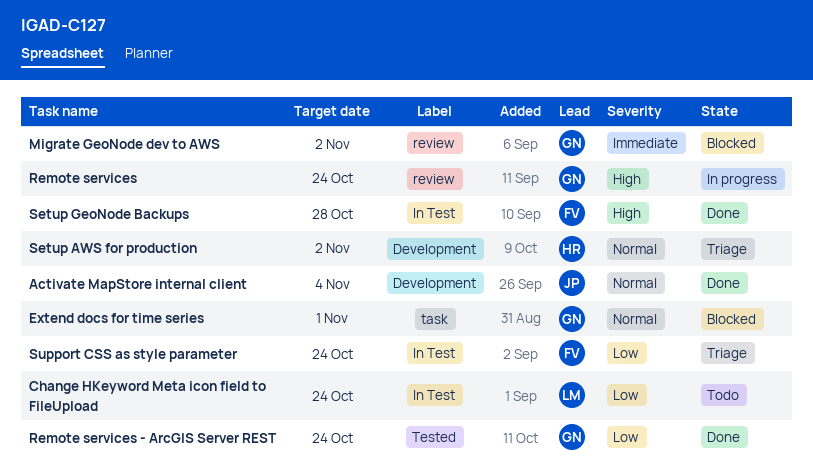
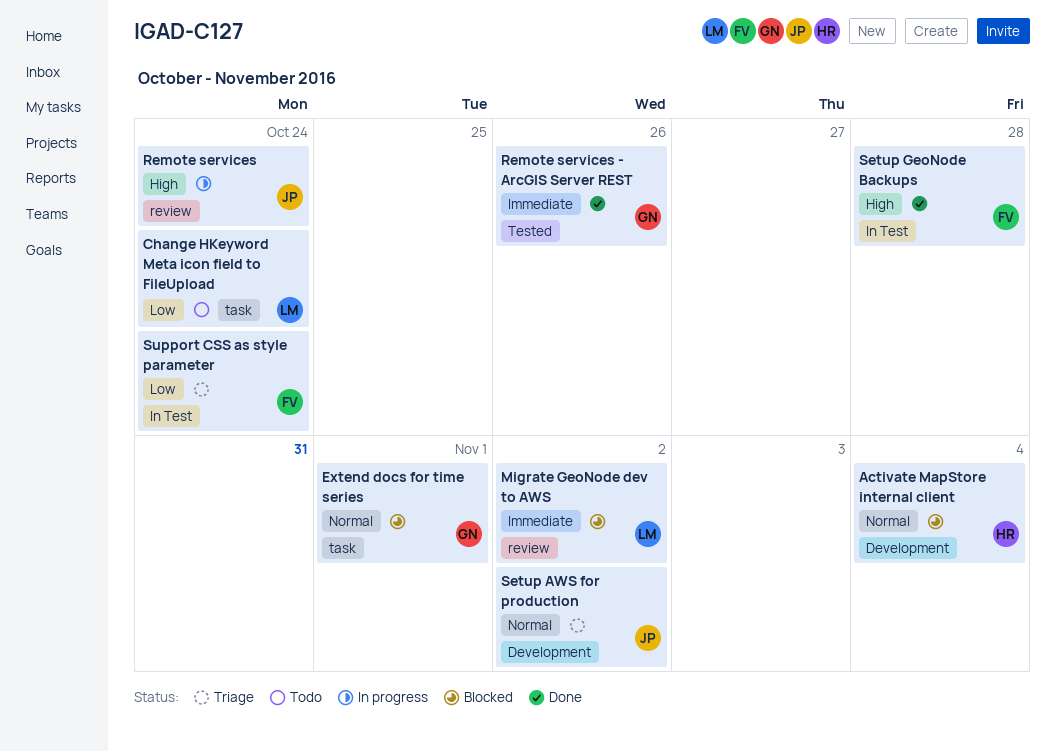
Activate MapStore internal client, status: Done -> Blocked
Activate MapStore internal client, owner: JP -> HR
Change HKeyword Meta icon field to FileUpload, label: In Test -> task
Migrate GeoNode dev to AWS, owner: GN -> LM
Remote services, owner: GN -> JP
Remote services - ArcGIS Server REST, priority: Low -> Immediate
Remote services - ArcGIS Server REST, due: Oct 24 -> Oct 26
Setup AWS for production, owner: HR -> JP

